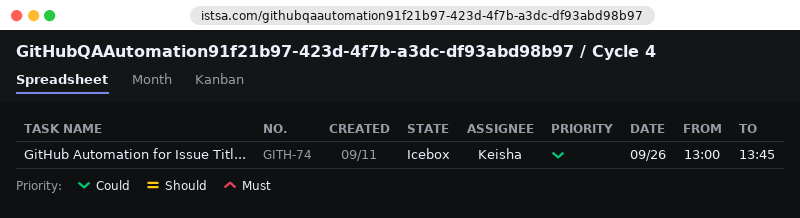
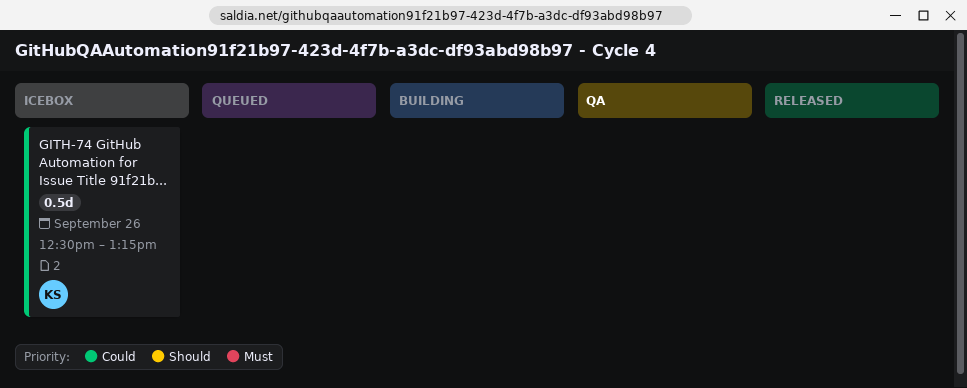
GITH-74, begins: 13:00 -> 12:30
GITH-74, ends: 13:45 -> 13:15

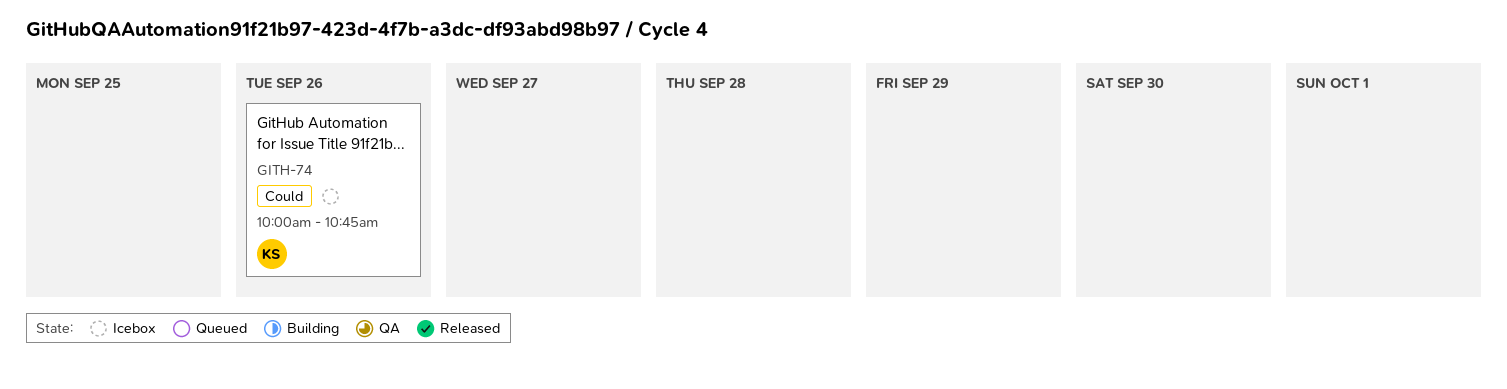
GITH-74, begins: 12:30 -> 10:00
GITH-74, ends: 13:15 -> 10:45

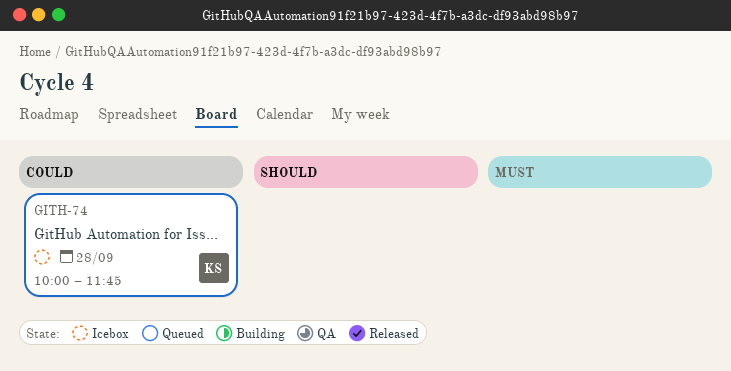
GITH-74, day: Sep 26 -> Sep 28
GITH-74, ends: 10:45 -> 11:45

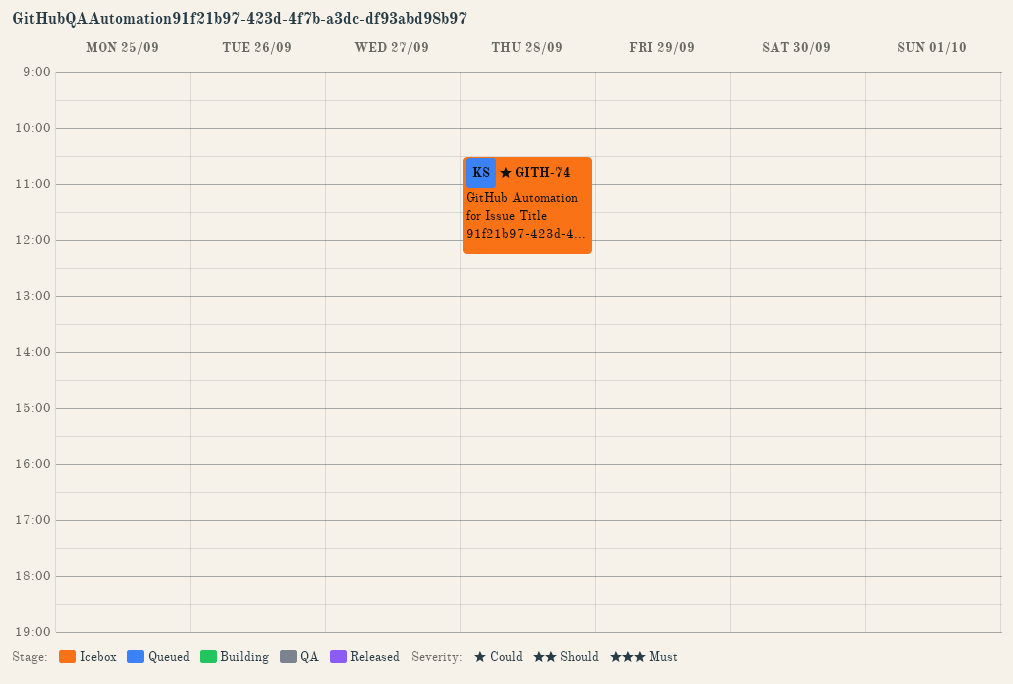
GITH-74, begins: 10:00 -> 10:30
GITH-74, ends: 11:45 -> 12:15

